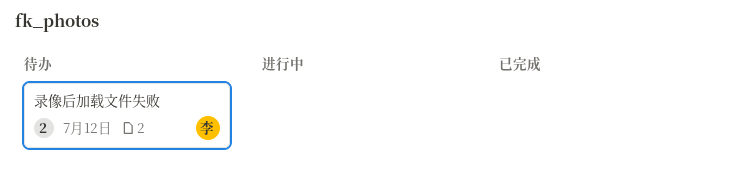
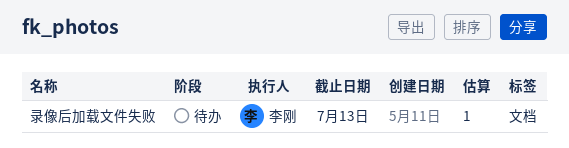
录像后加载文件失败, estimate: 2 -> 1
录像后加载文件失败, due: Jul 12 -> Jul 13

